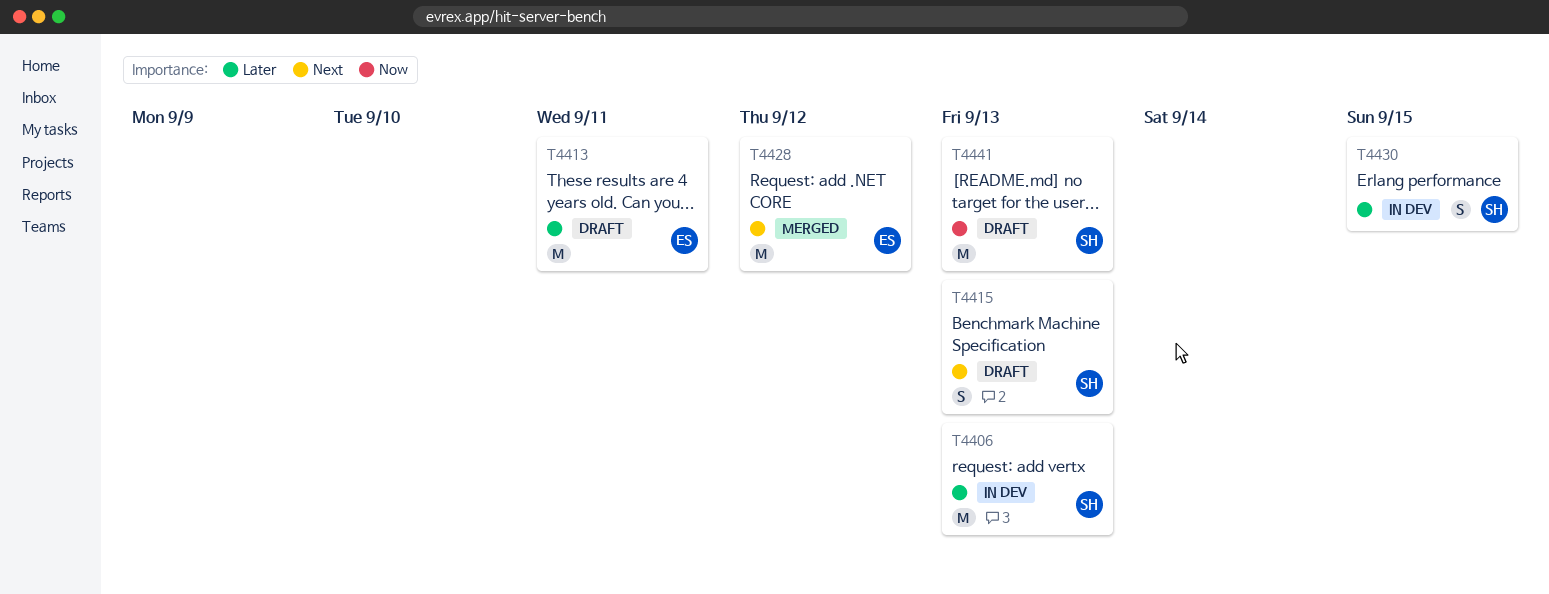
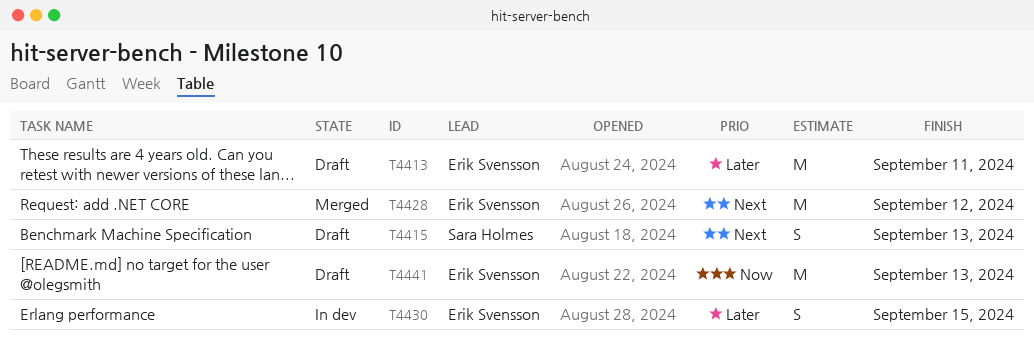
T4406: present -> none
T4430, owner: Sara Holmes -> Erik Svensson
T4441, owner: Sara Holmes -> Erik Svensson

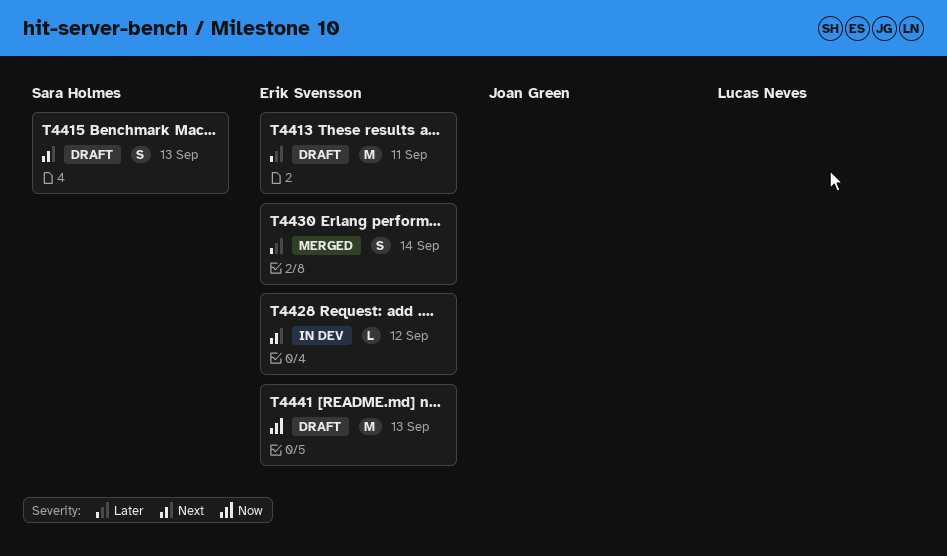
T4428, status: Merged -> In dev
T4428, estimate: M -> L
T4430, status: In dev -> Merged
T4430, due: Sep 15 -> Sep 14

